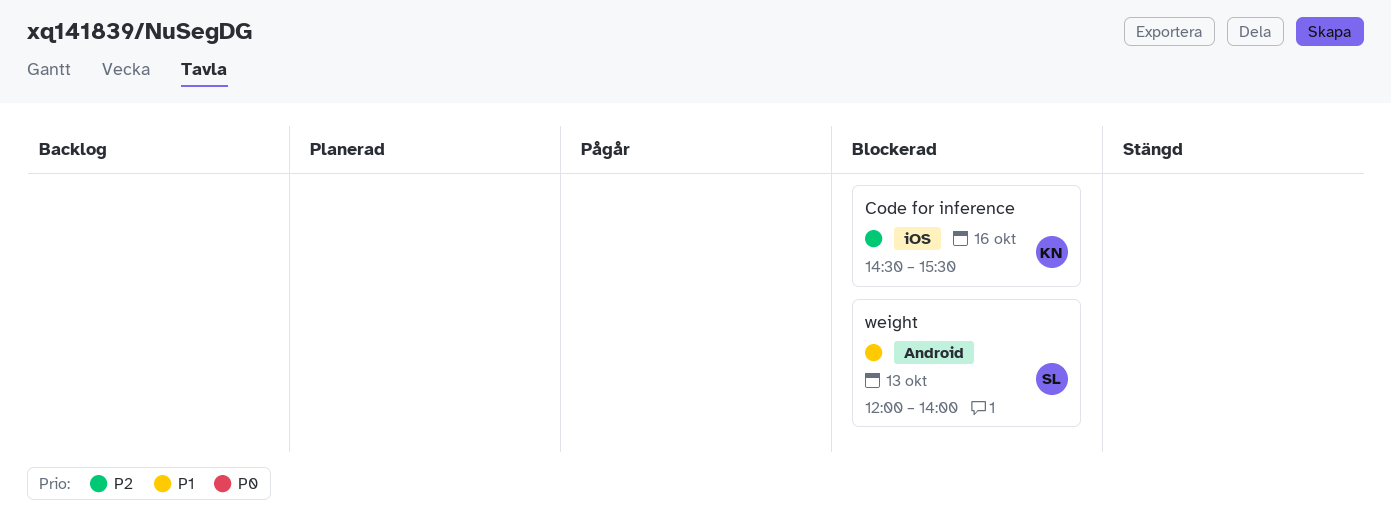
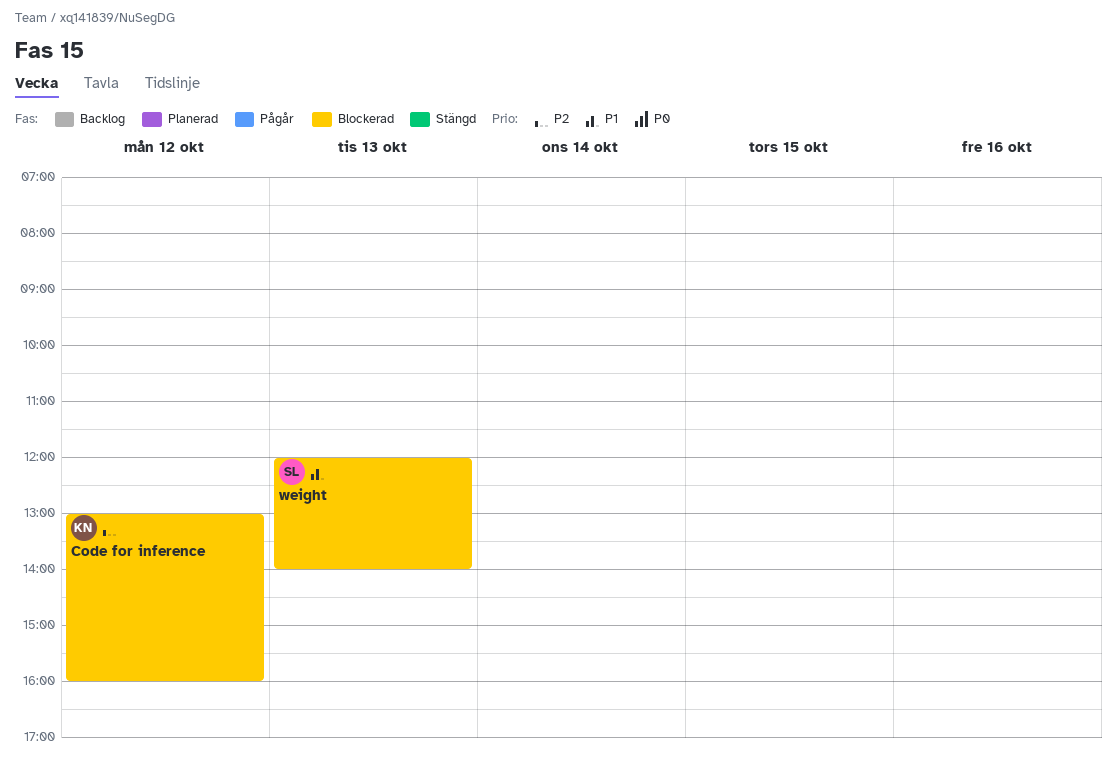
Code for inference, day: Oct 16 -> Oct 12
Code for inference, begins: 14:30 -> 13:00
Code for inference, ends: 15:30 -> 16:00

